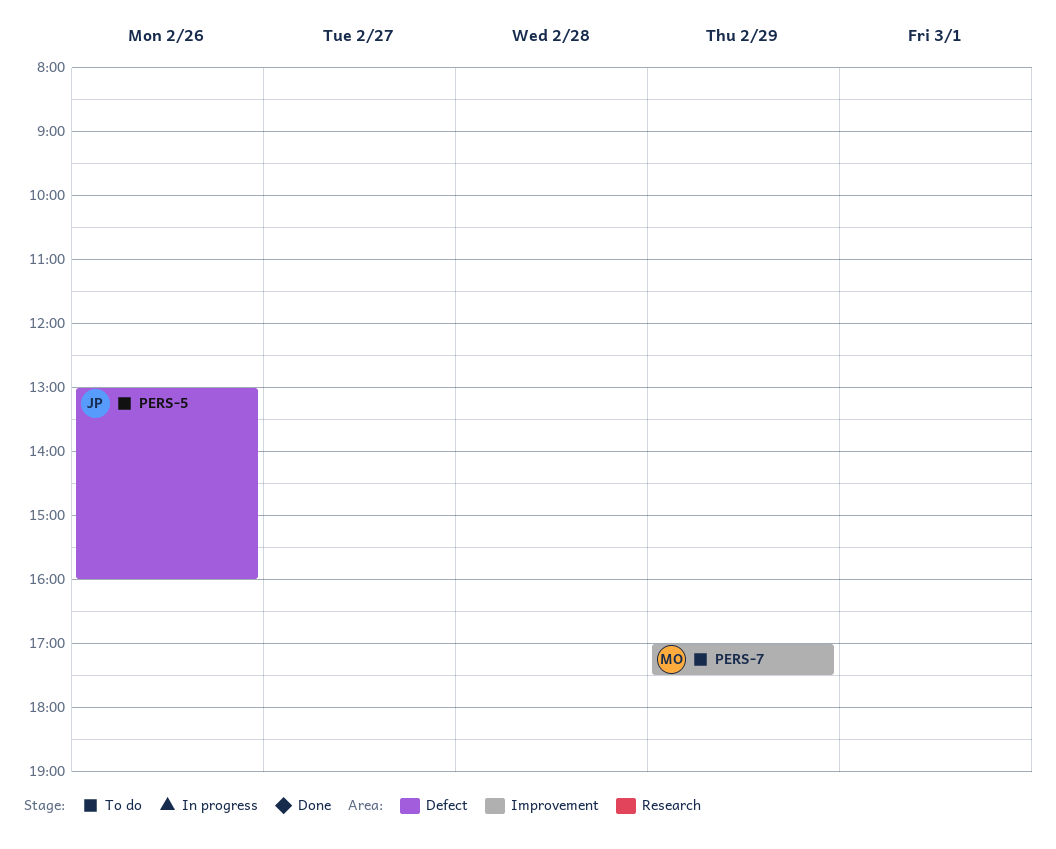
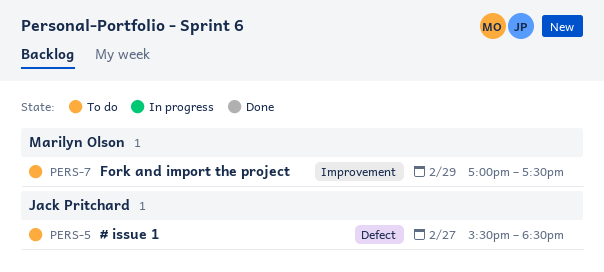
PERS-5, day: Feb 26 -> Feb 27
PERS-5, begins: 13:00 -> 15:30
PERS-5, ends: 16:00 -> 18:30

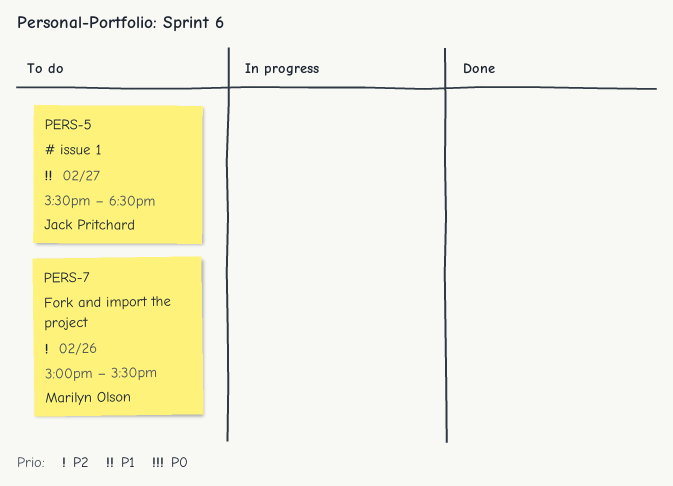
PERS-7, day: Feb 29 -> Feb 26
PERS-7, begins: 17:00 -> 15:00
PERS-7, ends: 17:30 -> 15:30

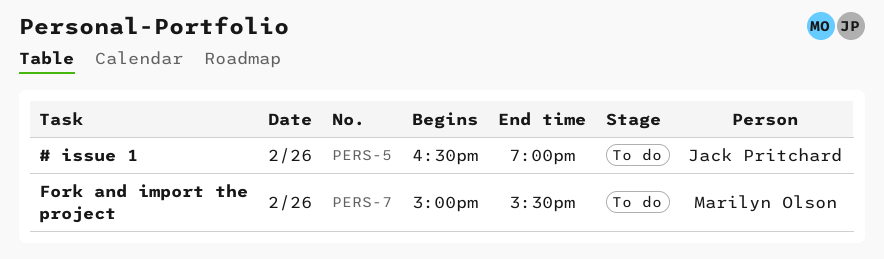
PERS-5, day: Feb 27 -> Feb 26
PERS-5, begins: 15:30 -> 16:30
PERS-5, ends: 18:30 -> 19:00

